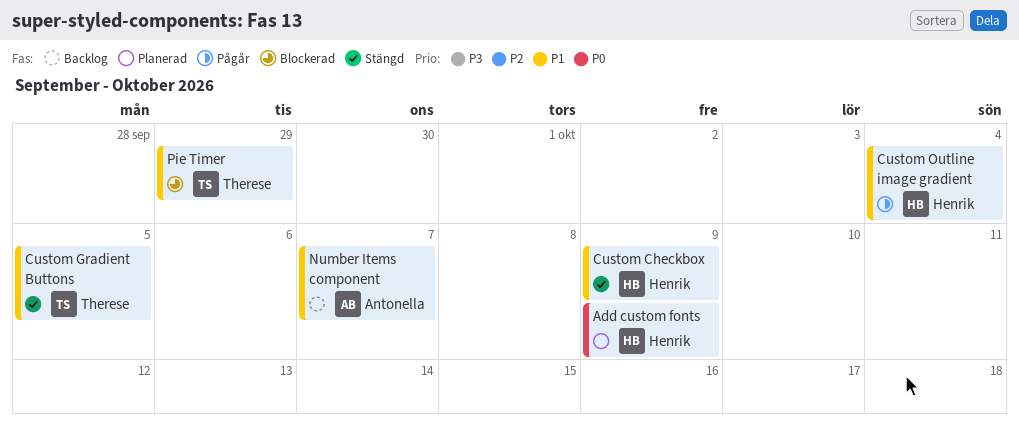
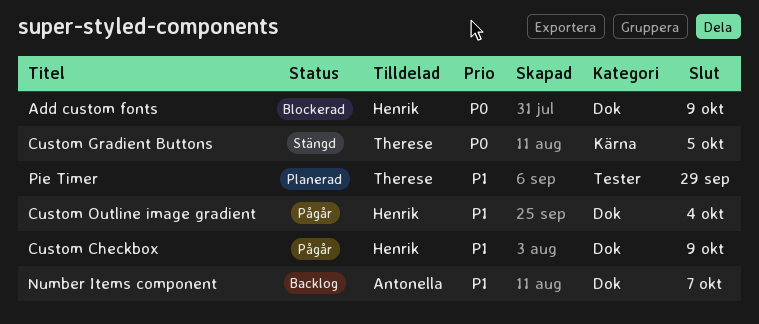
Add custom fonts, status: Planerad -> Blockerad
Custom Checkbox, status: Stängd -> Pågår
Custom Gradient Buttons, priority: P1 -> P0
Pie Timer, status: Blockerad -> Planerad

